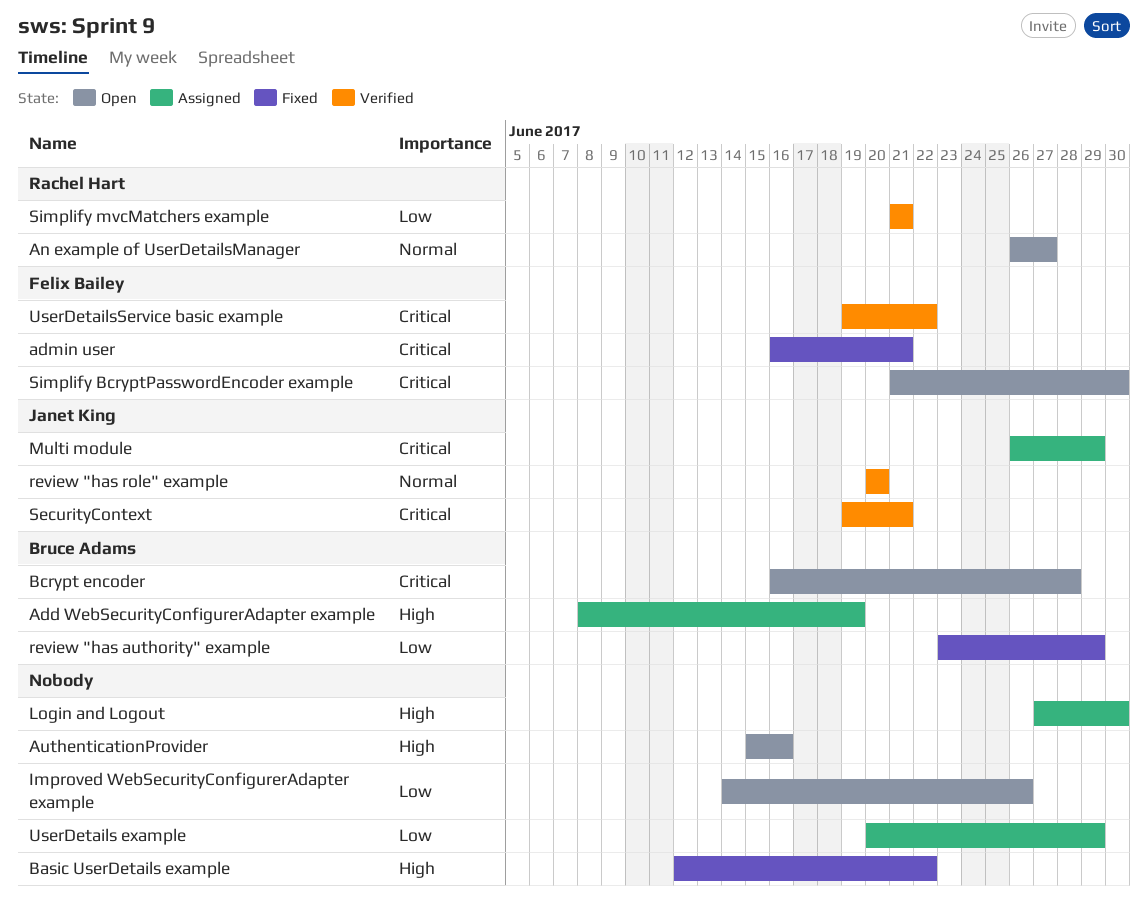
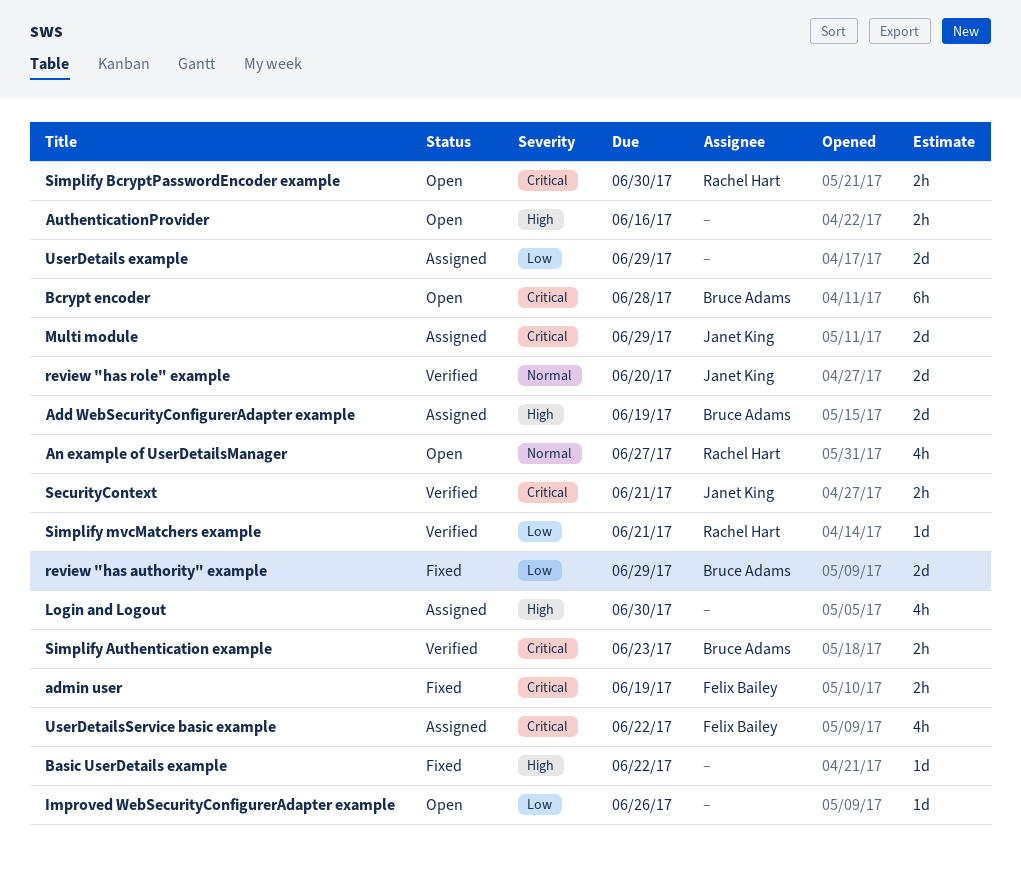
admin user, due: Jun 21 -> Jun 19
Simplify Authentication example: none -> present
Simplify BcryptPasswordEncoder example, owner: Felix Bailey -> Rachel Hart
UserDetailsService basic example, status: Verified -> Assigned

